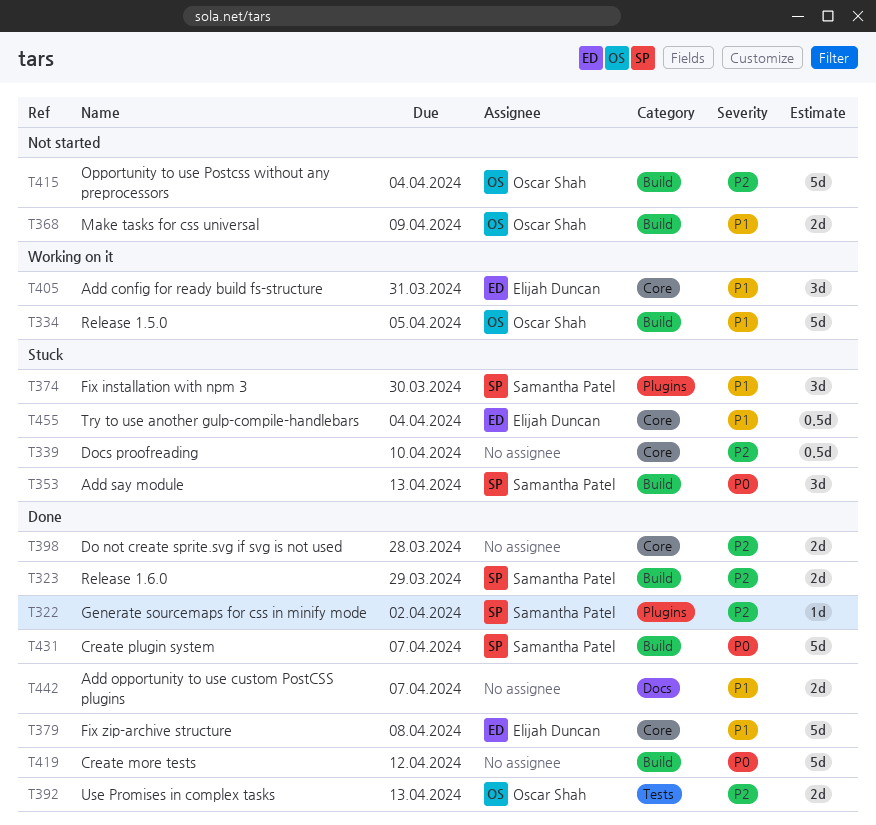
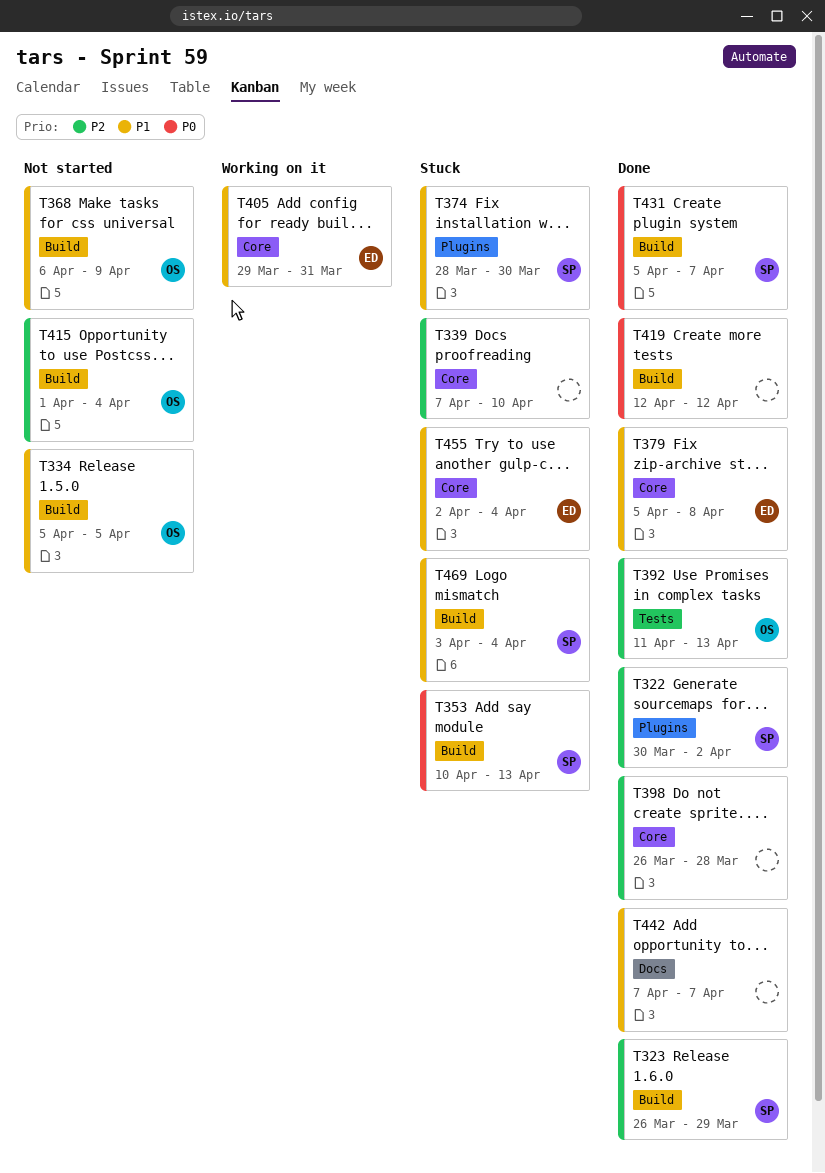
T334, status: Working on it -> Not started
T469: none -> present

